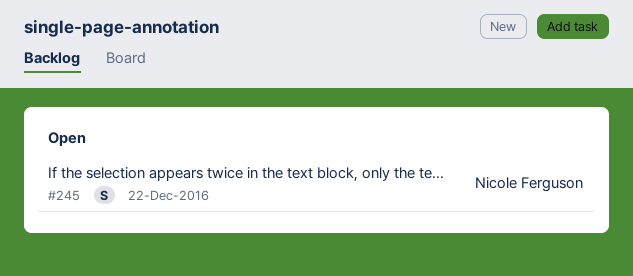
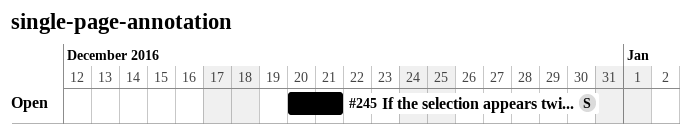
#245, due: Dec 22 -> Dec 21

